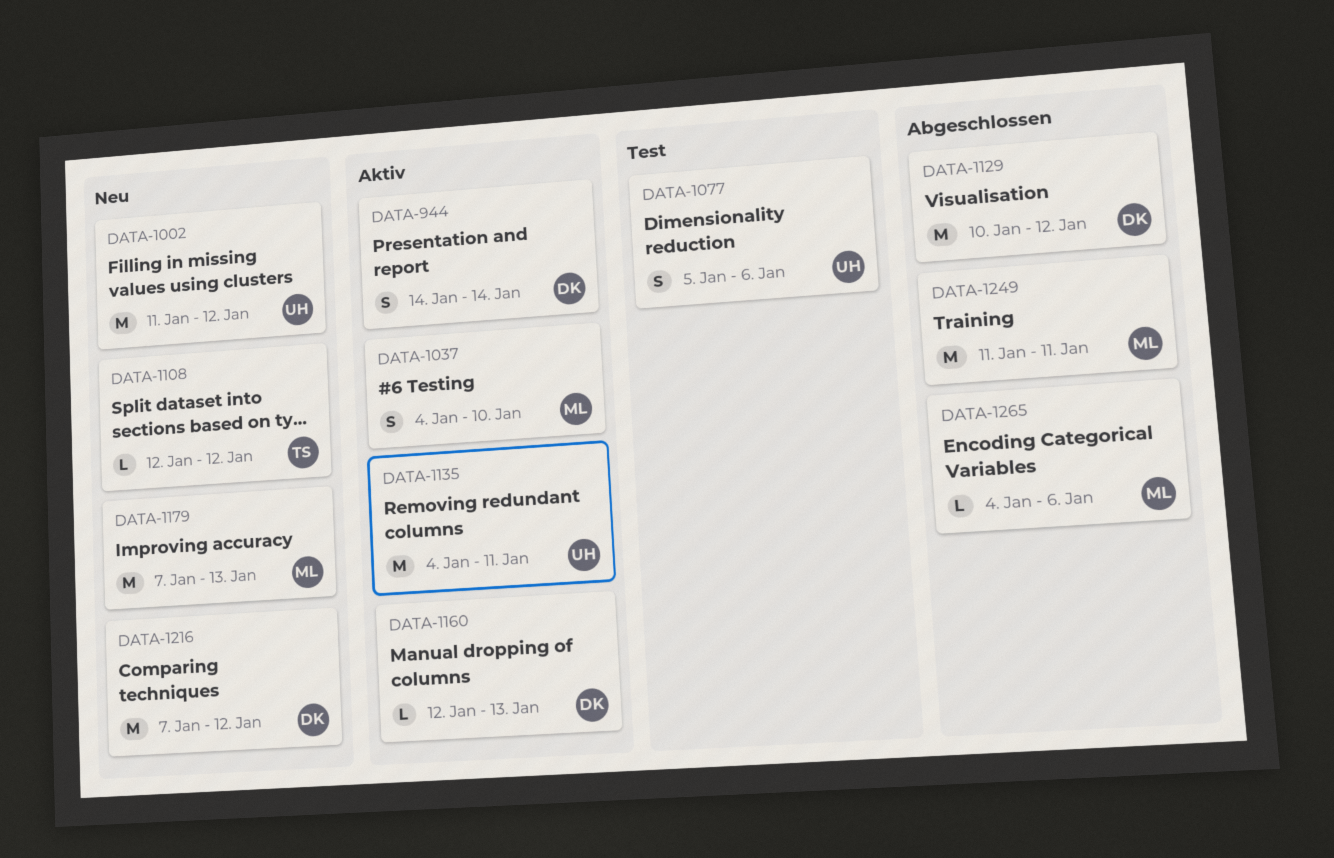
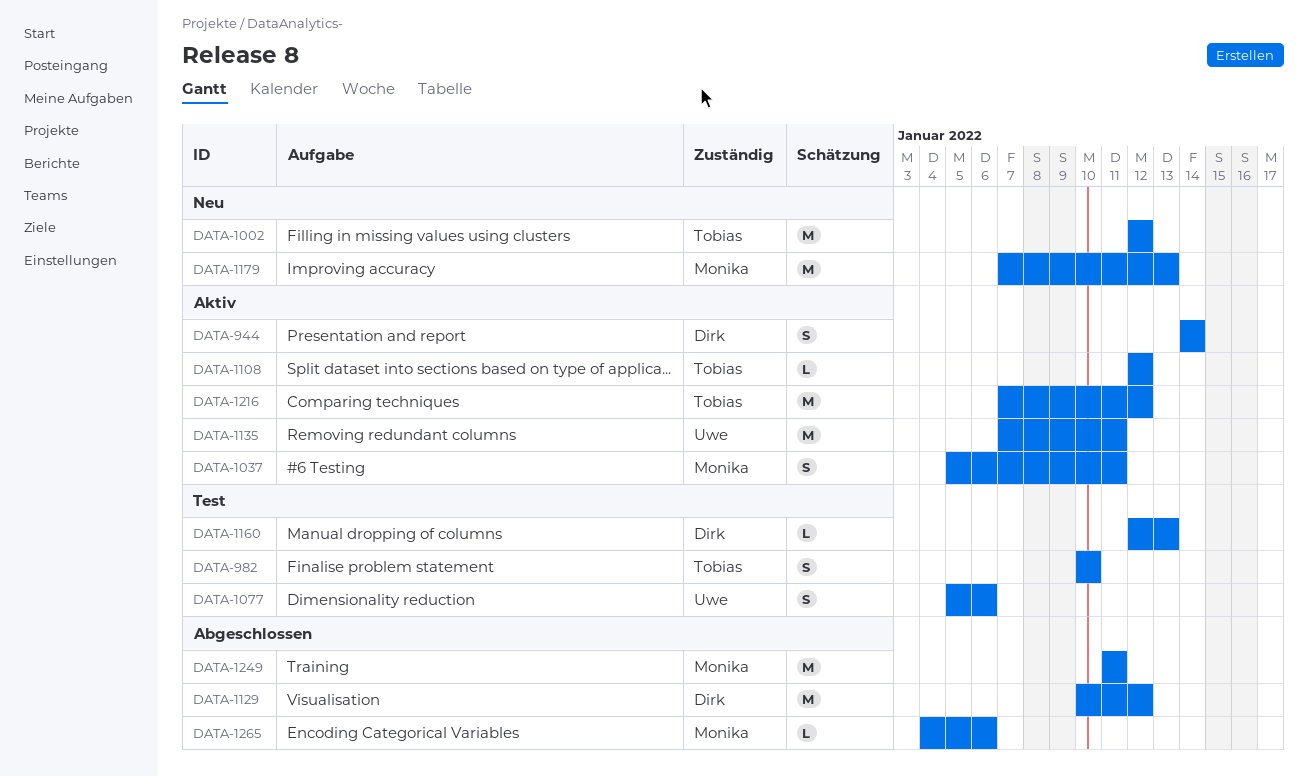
DATA-982: none -> present
DATA-1002, owner: Uwe -> Tobias
DATA-1002, start: Jan 11 -> Jan 12
DATA-1037, start: Jan 4 -> Jan 5
DATA-1037, due: Jan 10 -> Jan 11
DATA-1108, status: Neu -> Aktiv
DATA-1135, start: Jan 4 -> Jan 7
DATA-1160, status: Aktiv -> Test
DATA-1216, status: Neu -> Aktiv
DATA-1216, owner: Dirk -> Tobias

